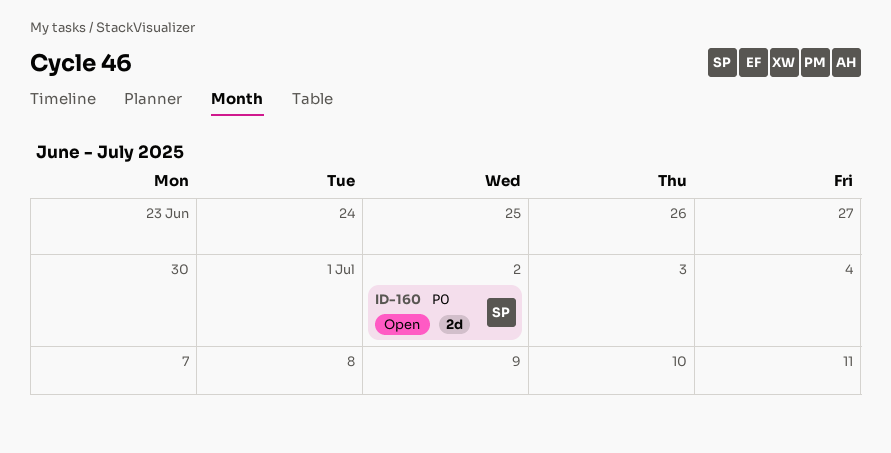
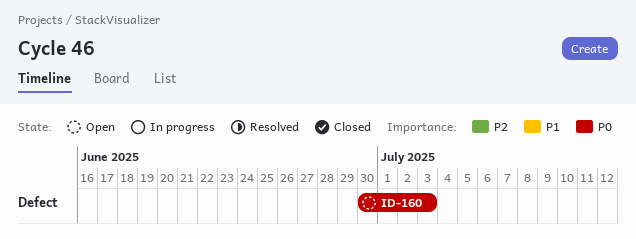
ID-160, due: Jul 2 -> Jul 3

